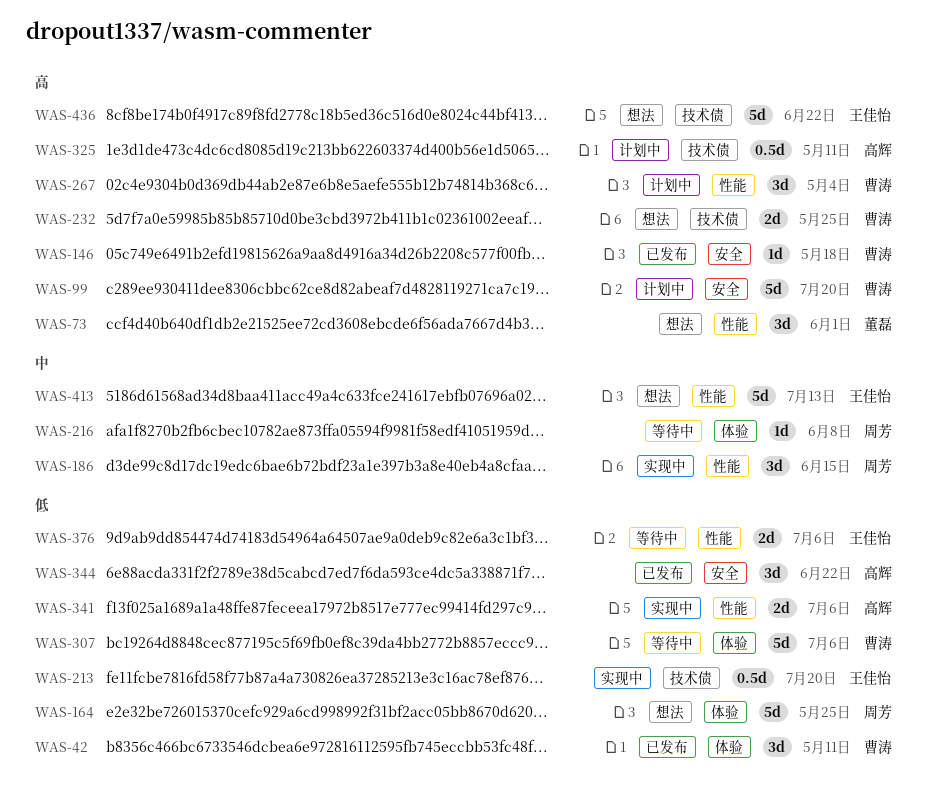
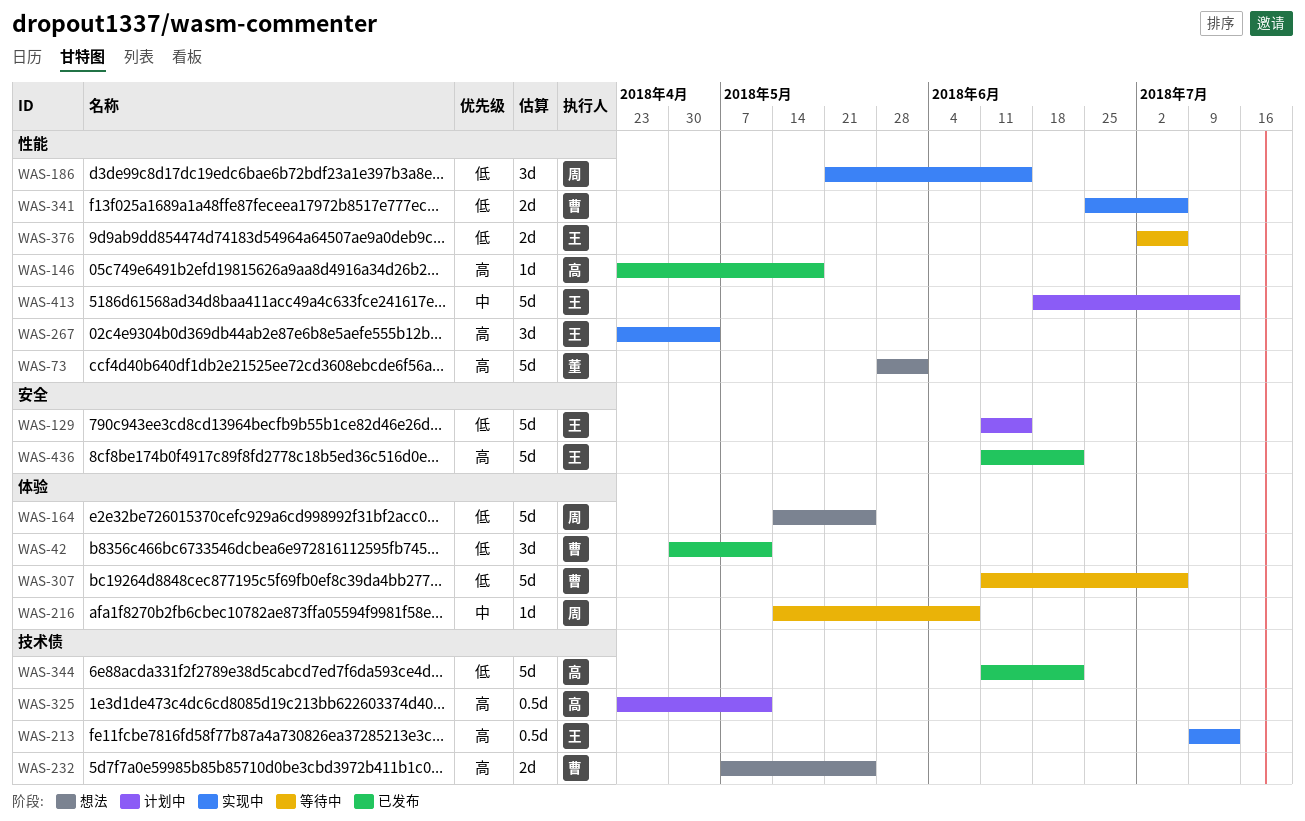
WAS-73, estimate: 3d -> 5d
WAS-99: present -> none
WAS-129: none -> present
WAS-146, owner: 曹涛 -> 高辉
WAS-146, label: 安全 -> 性能
WAS-186, priority: 中 -> 低
WAS-213, priority: 低 -> 高
WAS-213, due: Jul 20 -> Jul 13
WAS-267, status: 计划中 -> 实现中
WAS-267, owner: 曹涛 -> 王佳怡
WAS-341, owner: 高辉 -> 曹涛
WAS-344, label: 安全 -> 技术债
WAS-344, estimate: 3d -> 5d
WAS-413, status: 想法 -> 计划中
WAS-436, status: 想法 -> 已发布
WAS-436, label: 技术债 -> 安全

